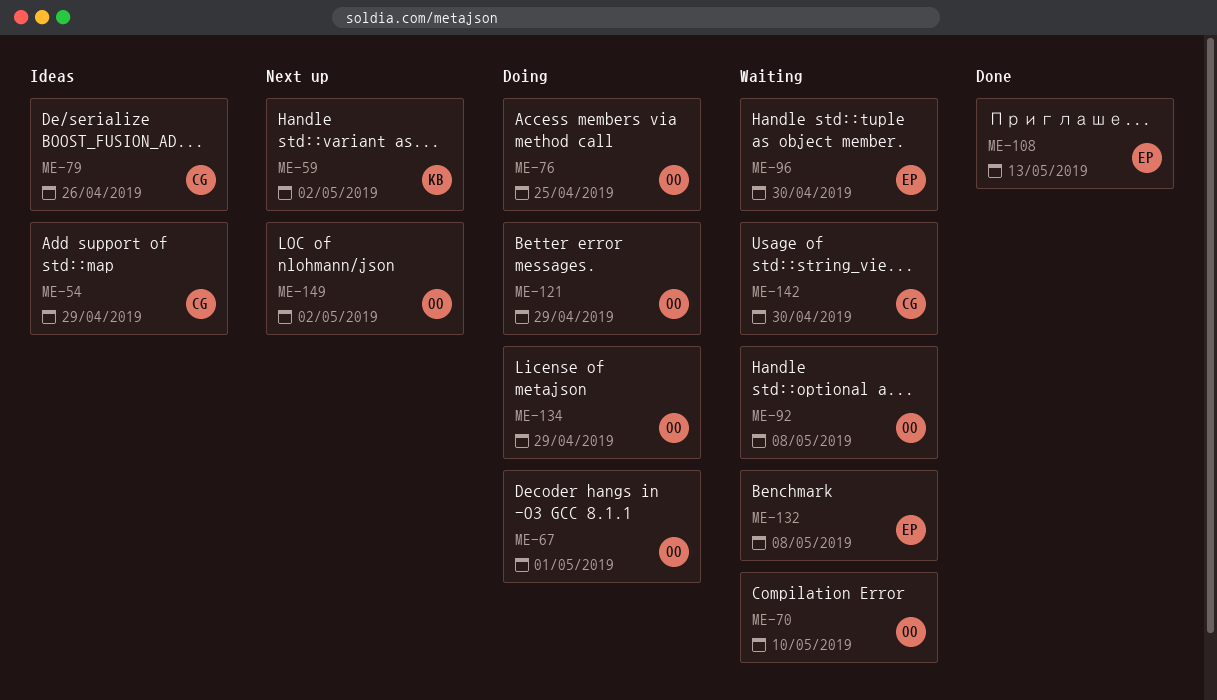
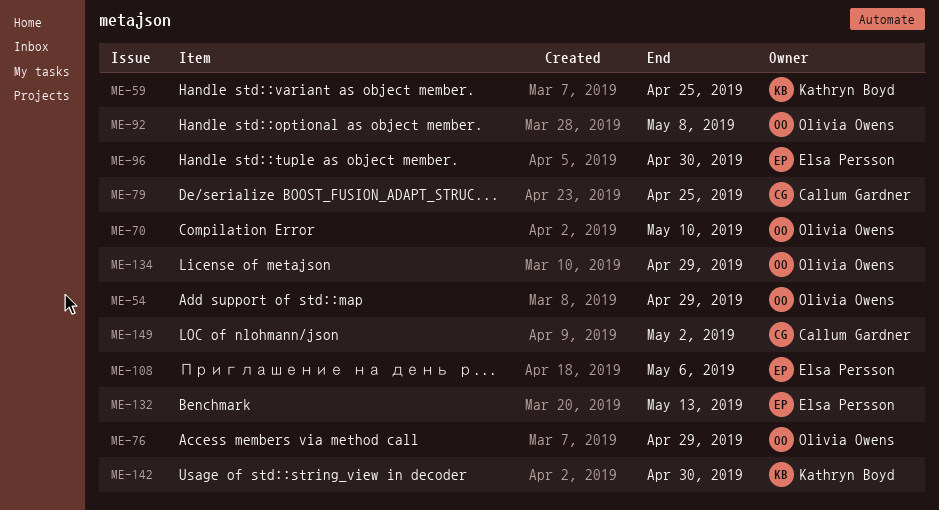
ME-54, owner: Callum Gardner -> Olivia Owens
ME-59, due: May 2 -> Apr 25
ME-67: present -> none
ME-76, due: Apr 25 -> Apr 29
ME-79, due: Apr 26 -> Apr 25
ME-108, due: May 13 -> May 6
ME-121: present -> none
ME-132, due: May 8 -> May 13
ME-142, owner: Callum Gardner -> Kathryn Boyd
ME-149, owner: Olivia Owens -> Callum Gardner

